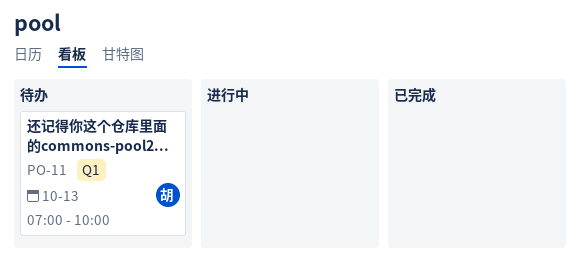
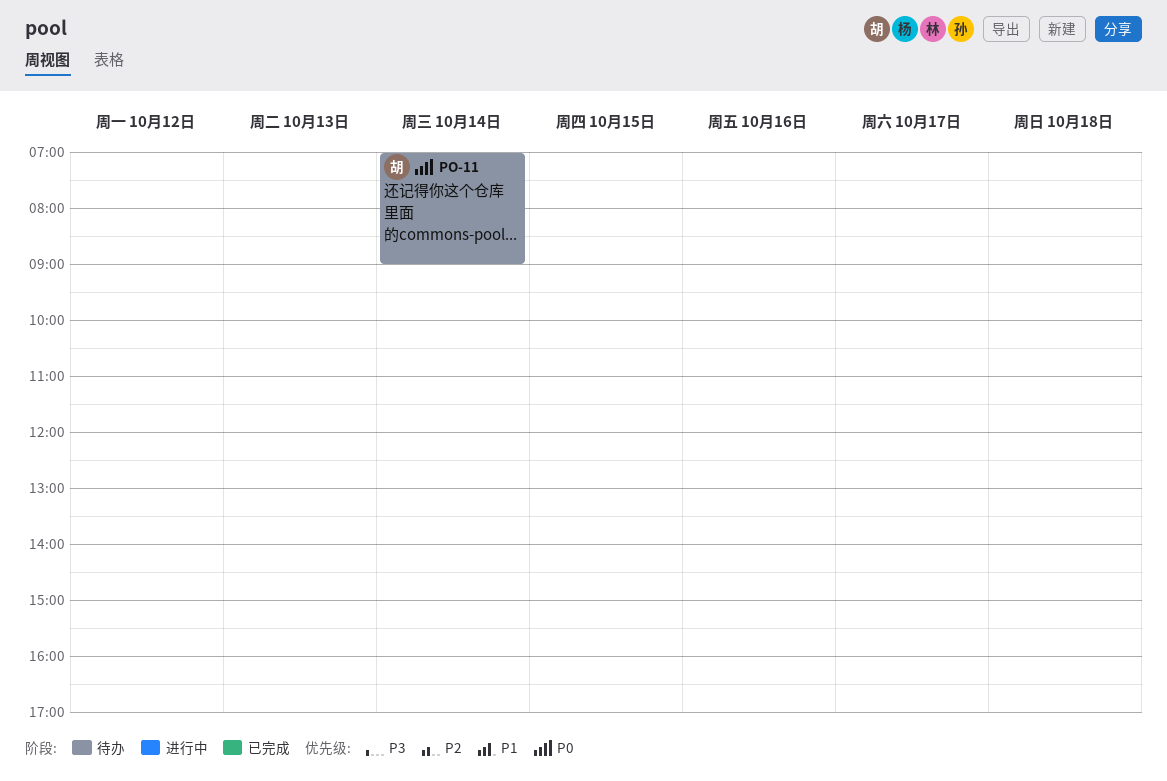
PO-11, day: Oct 13 -> Oct 14
PO-11, ends: 10:00 -> 09:00

